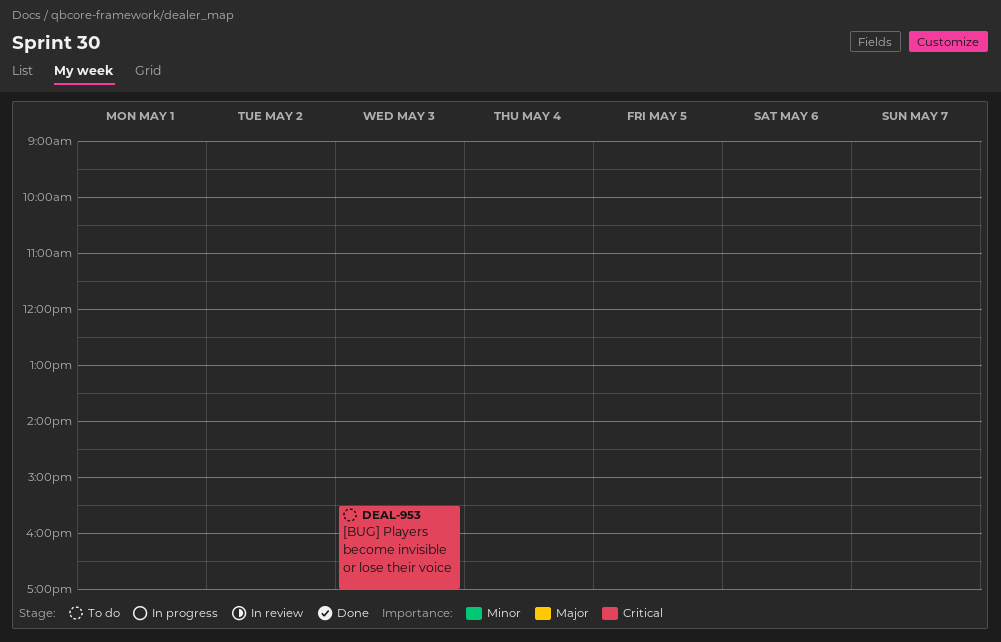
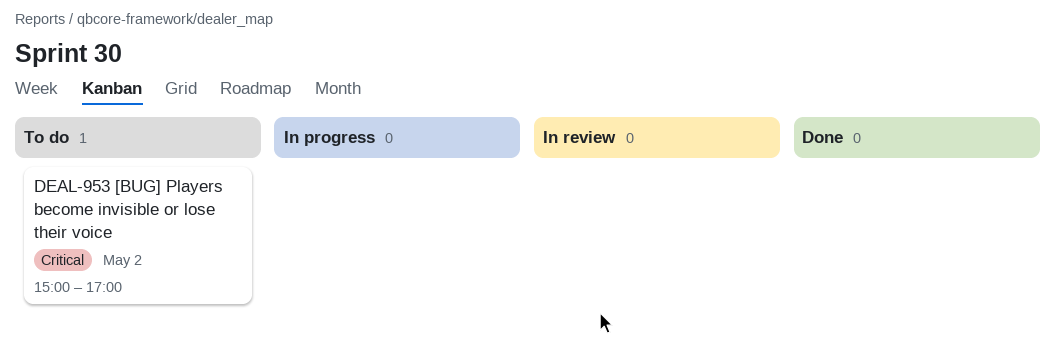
DEAL-953, day: May 3 -> May 2
DEAL-953, begins: 15:30 -> 15:00

